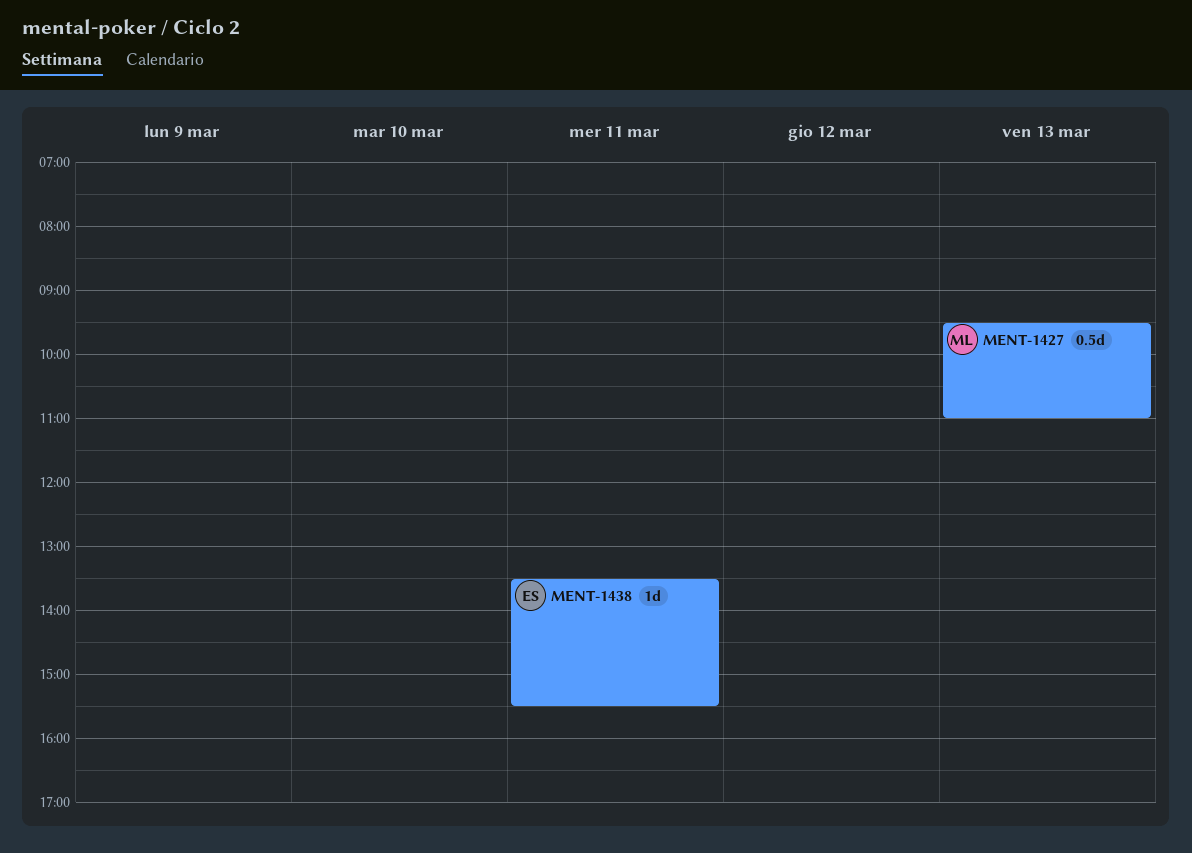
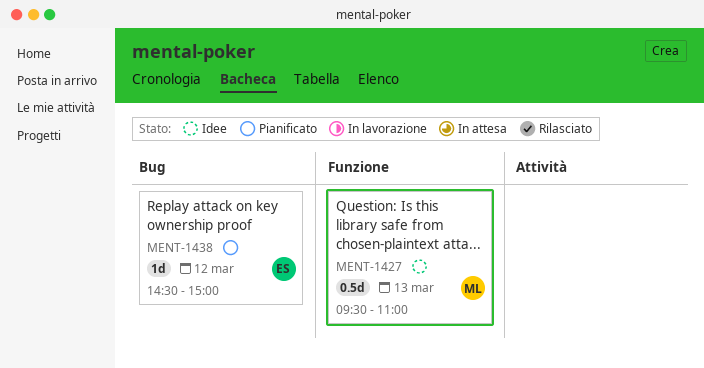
MENT-1438, day: Mar 11 -> Mar 12
MENT-1438, begins: 13:30 -> 14:30
MENT-1438, ends: 15:30 -> 15:00

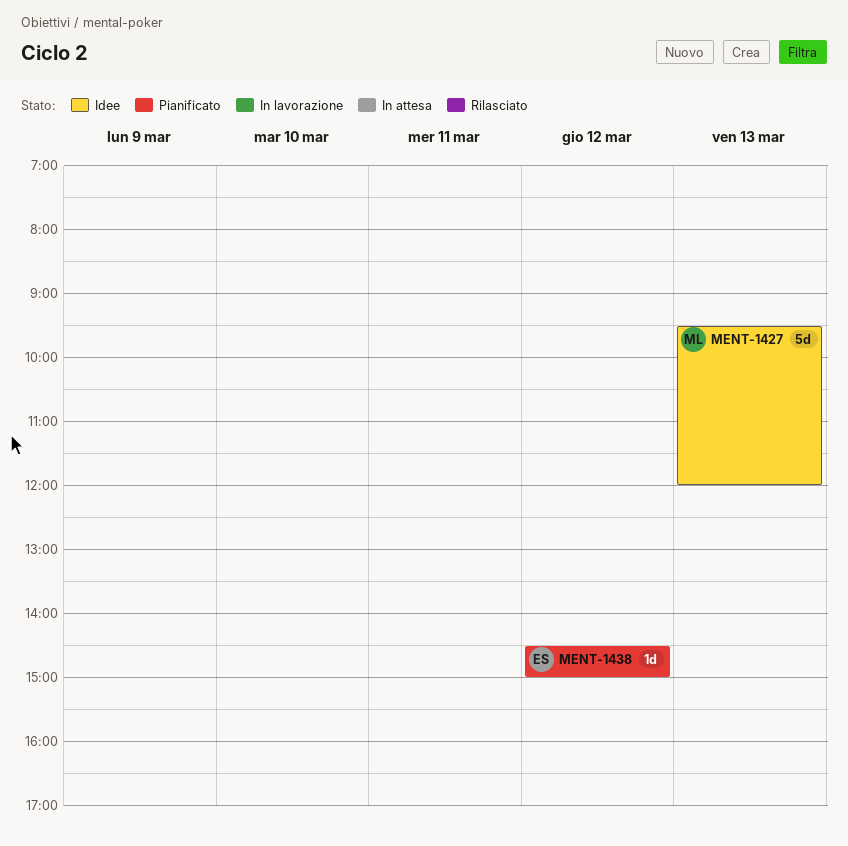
MENT-1427, estimate: 0.5d -> 5d
MENT-1427, ends: 11:00 -> 12:00

